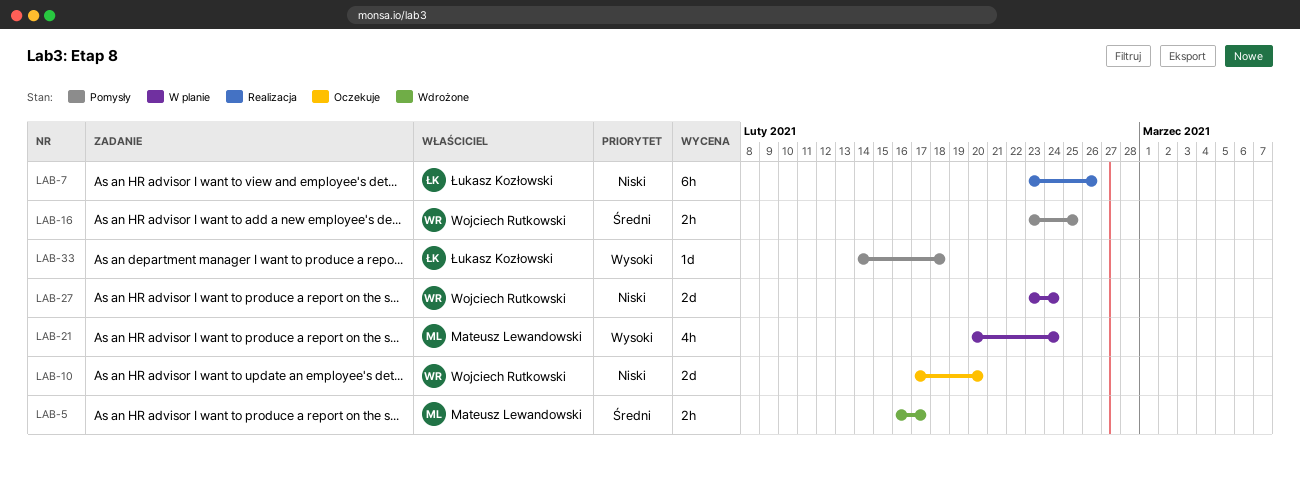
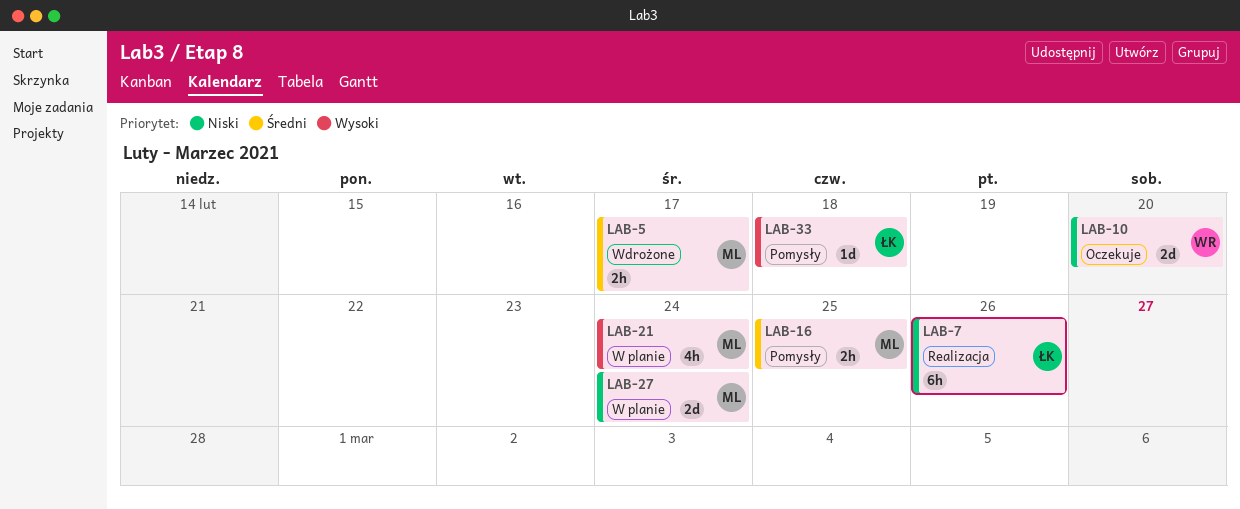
LAB-16, owner: Wojciech Rutkowski -> Mateusz Lewandowski
LAB-27, owner: Wojciech Rutkowski -> Mateusz Lewandowski

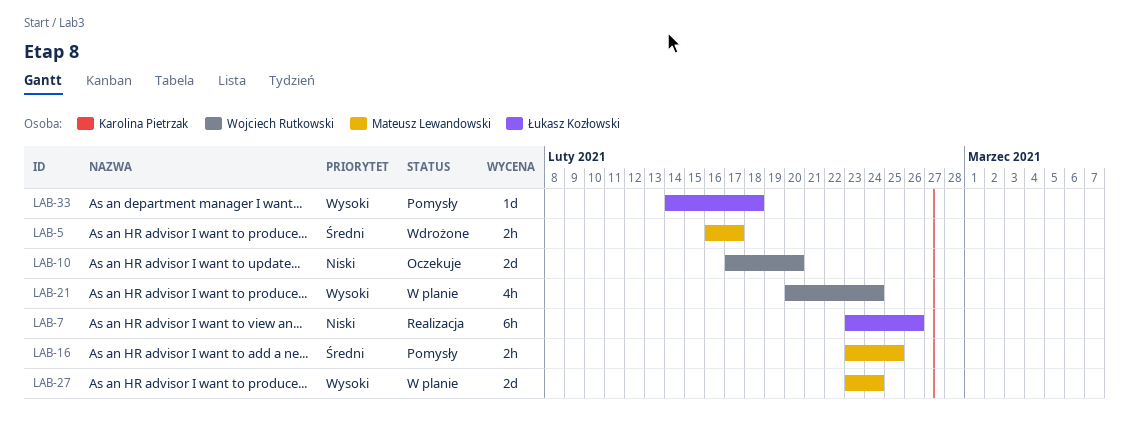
LAB-21, owner: Mateusz Lewandowski -> Wojciech Rutkowski
LAB-27, priority: Niski -> Wysoki

